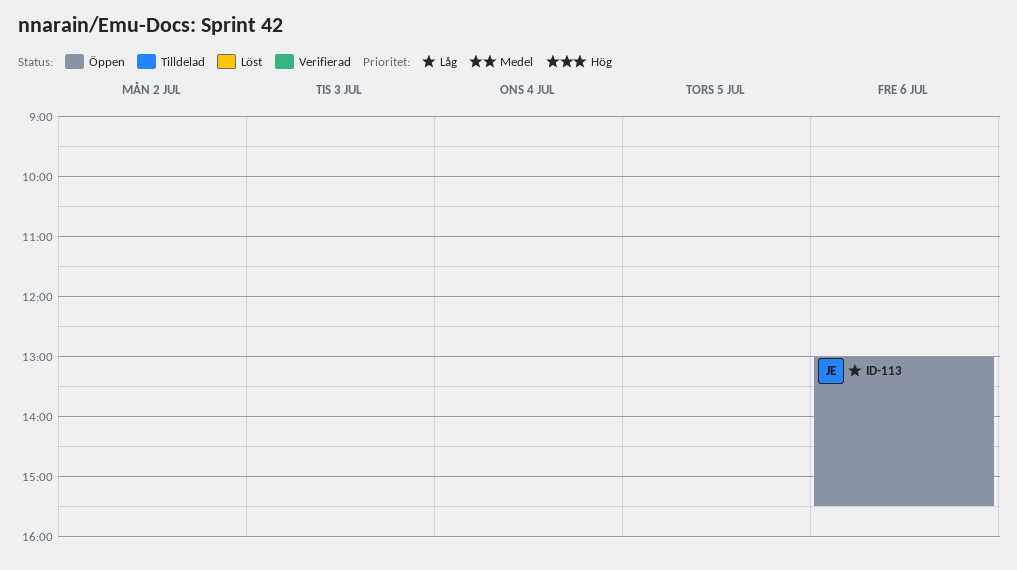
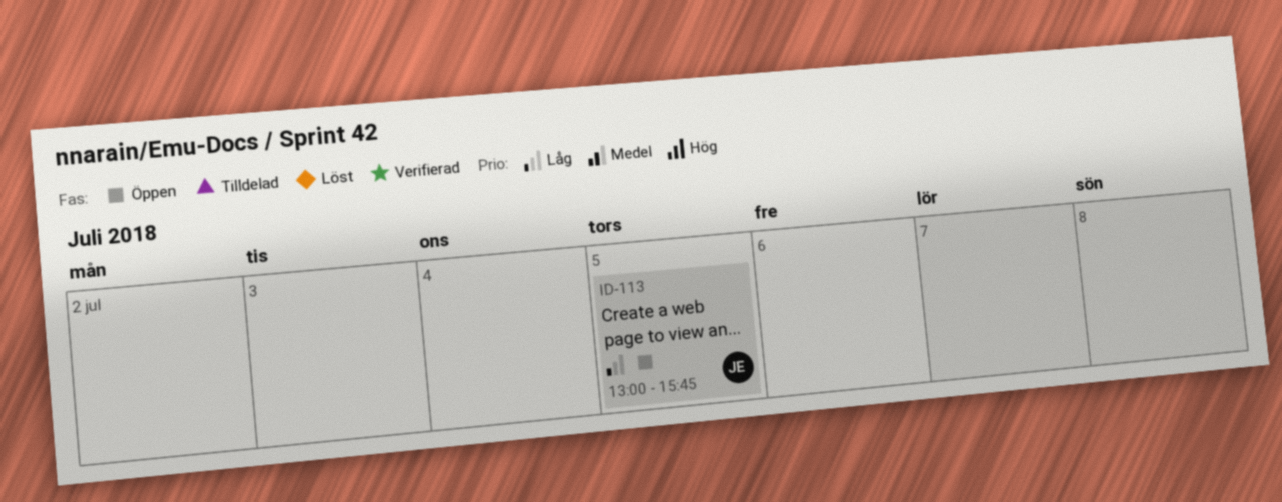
ID-113, day: Jul 6 -> Jul 5
ID-113, ends: 15:30 -> 15:45

